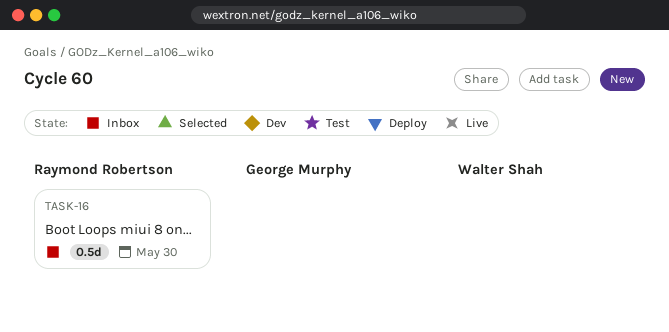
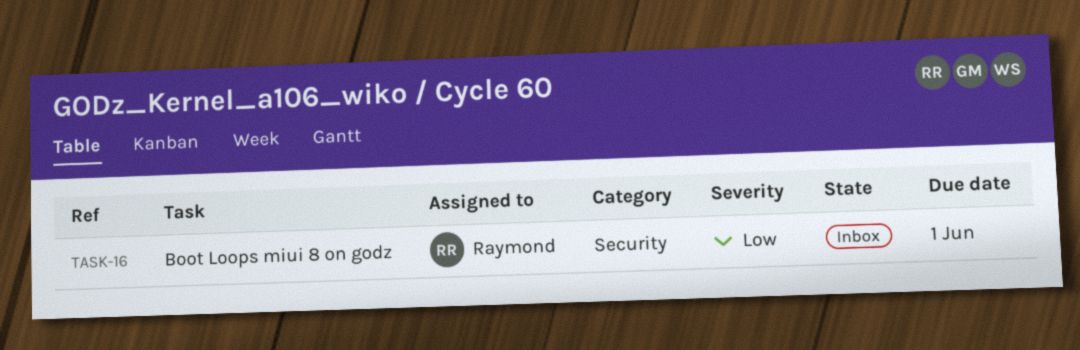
TASK-16, due: May 30 -> Jun 1

